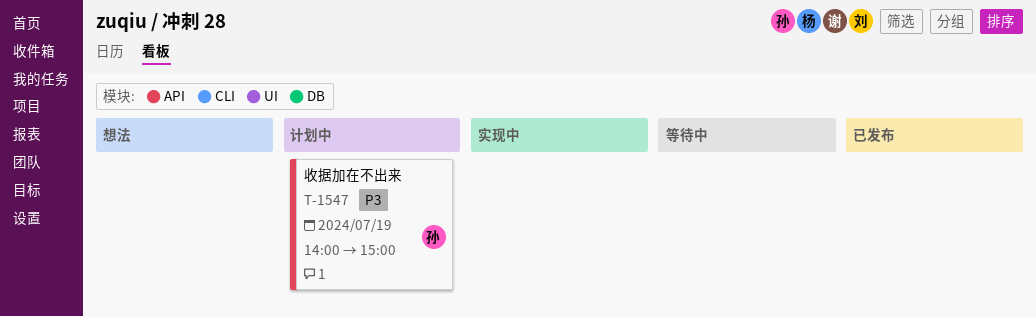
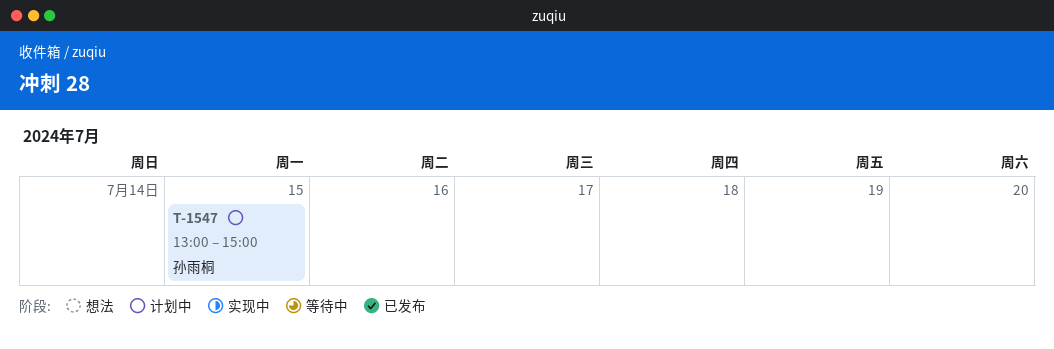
T-1547, day: Jul 19 -> Jul 15
T-1547, begins: 14:00 -> 13:00

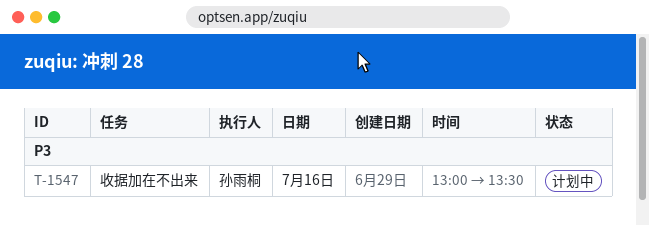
T-1547, day: Jul 15 -> Jul 16
T-1547, ends: 15:00 -> 13:30

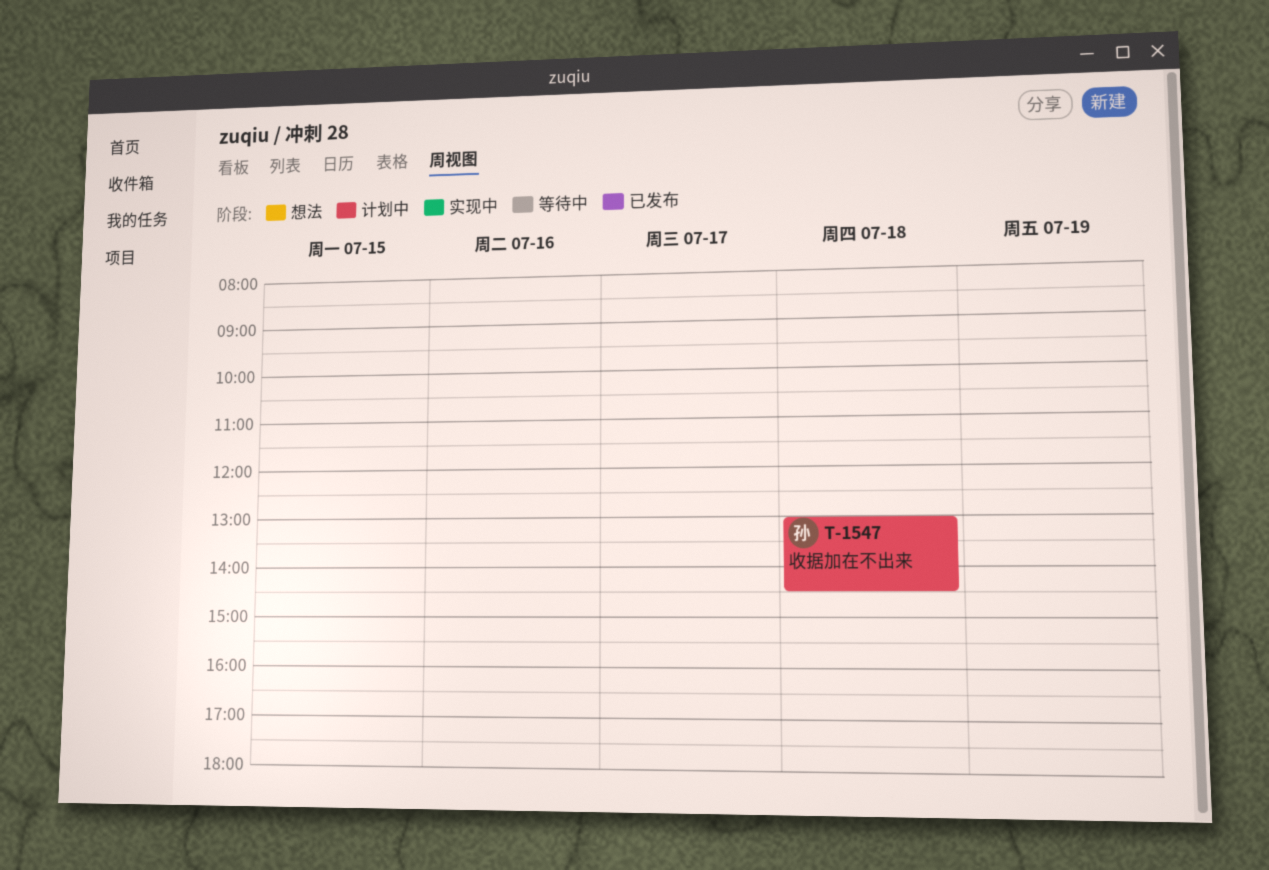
T-1547, day: Jul 16 -> Jul 18
T-1547, ends: 13:30 -> 14:30

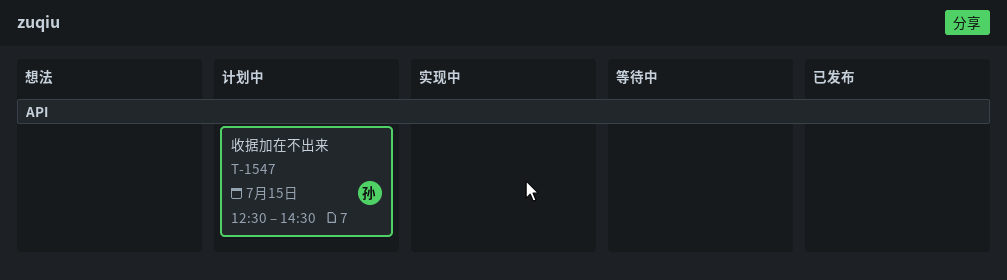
T-1547, day: Jul 18 -> Jul 15
T-1547, begins: 13:00 -> 12:30

